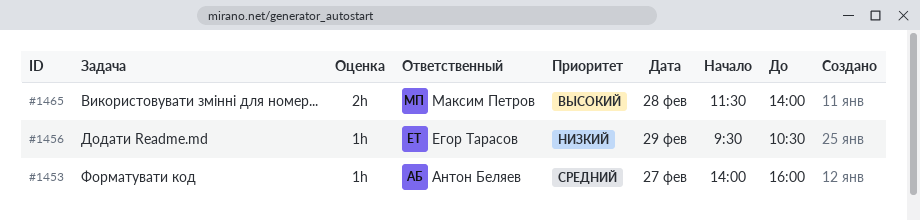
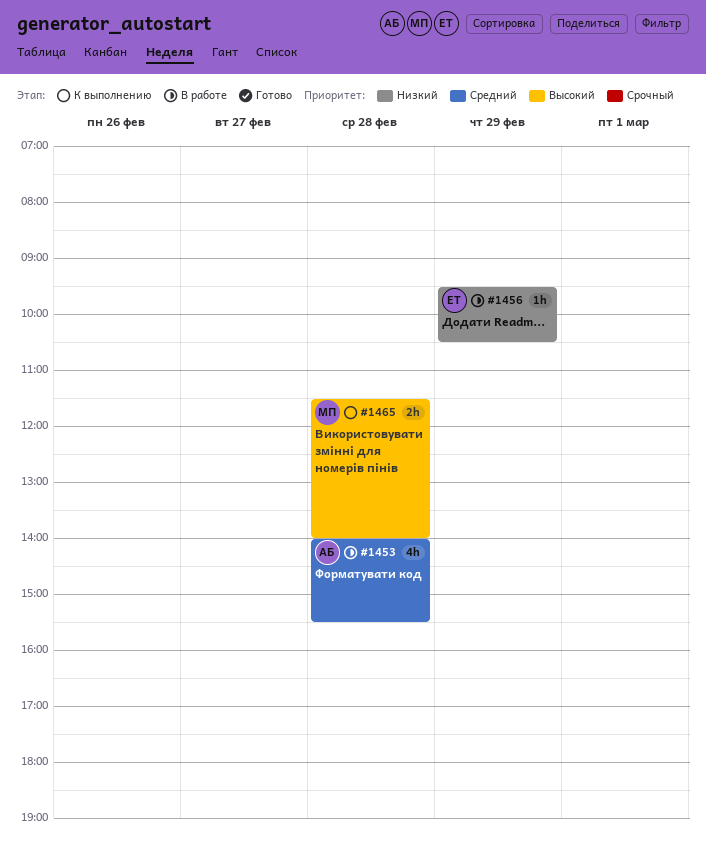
#1453, estimate: 1h -> 4h
#1453, day: Feb 27 -> Feb 28
#1453, ends: 16:00 -> 15:30

